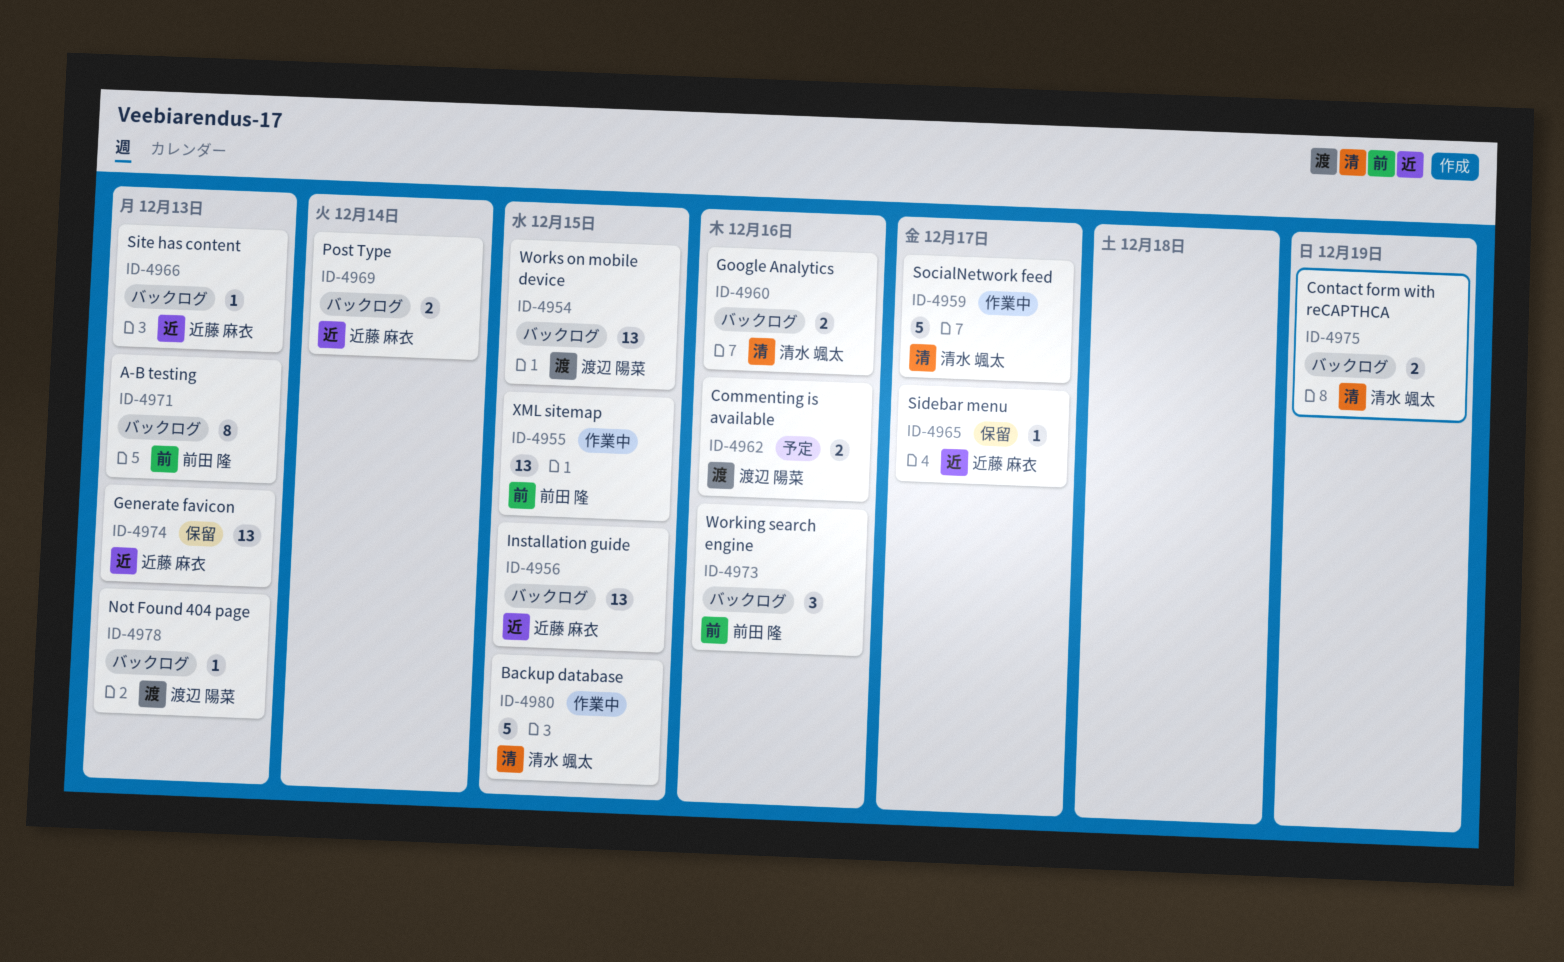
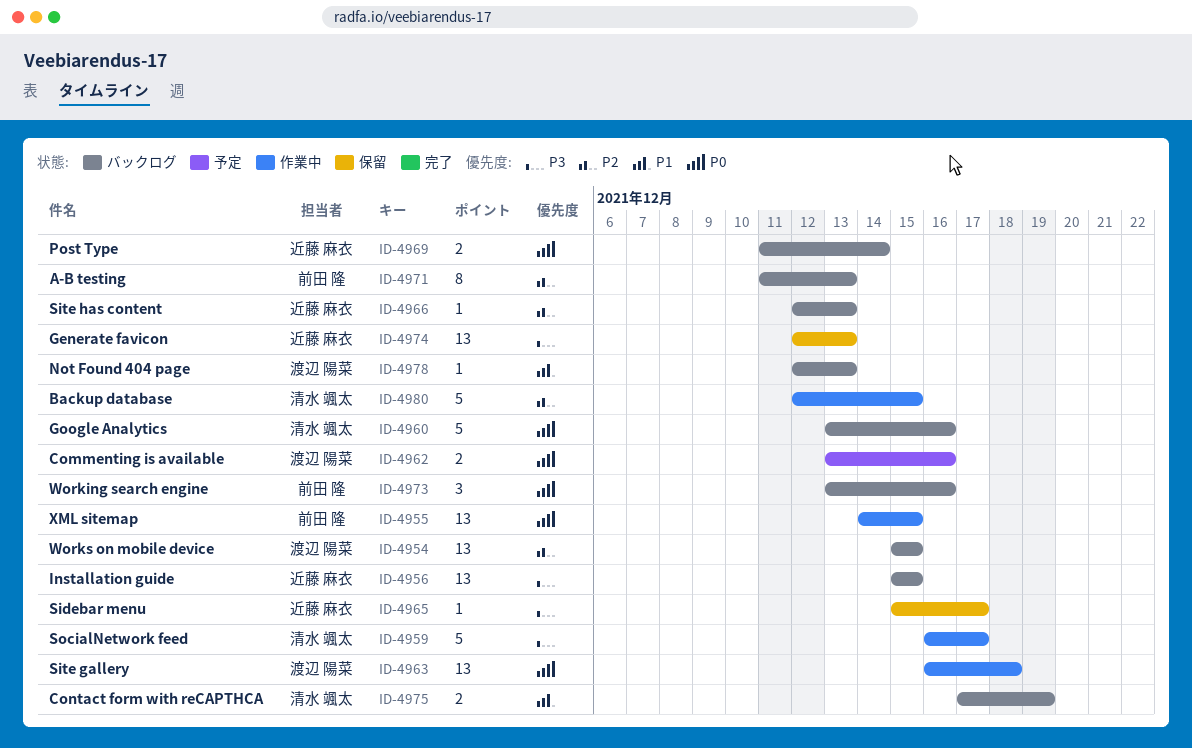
ID-4960, estimate: 2 -> 5
ID-4963: none -> present

